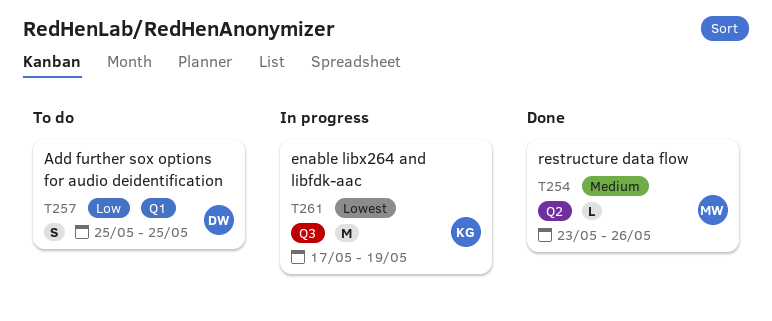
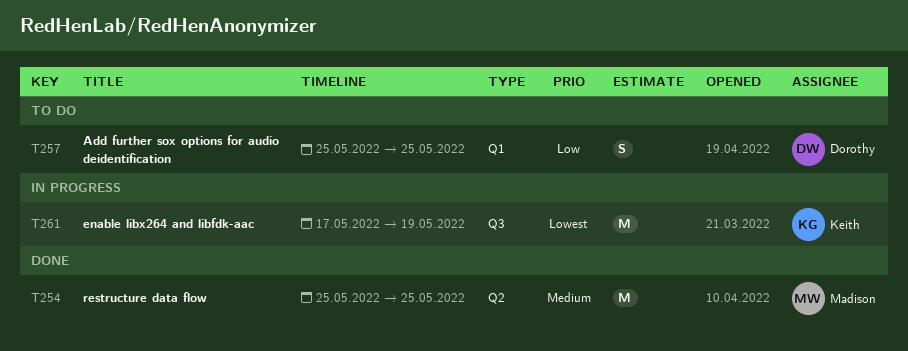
T254, estimate: L -> M
T254, start: May 23 -> May 25
T254, due: May 26 -> May 25

